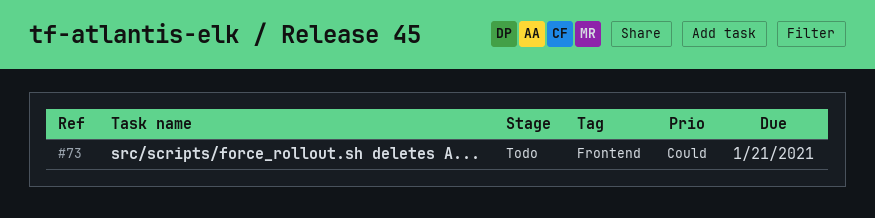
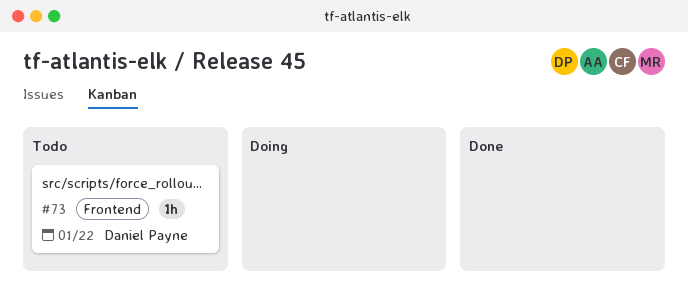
#73, due: Jan 21 -> Jan 22

